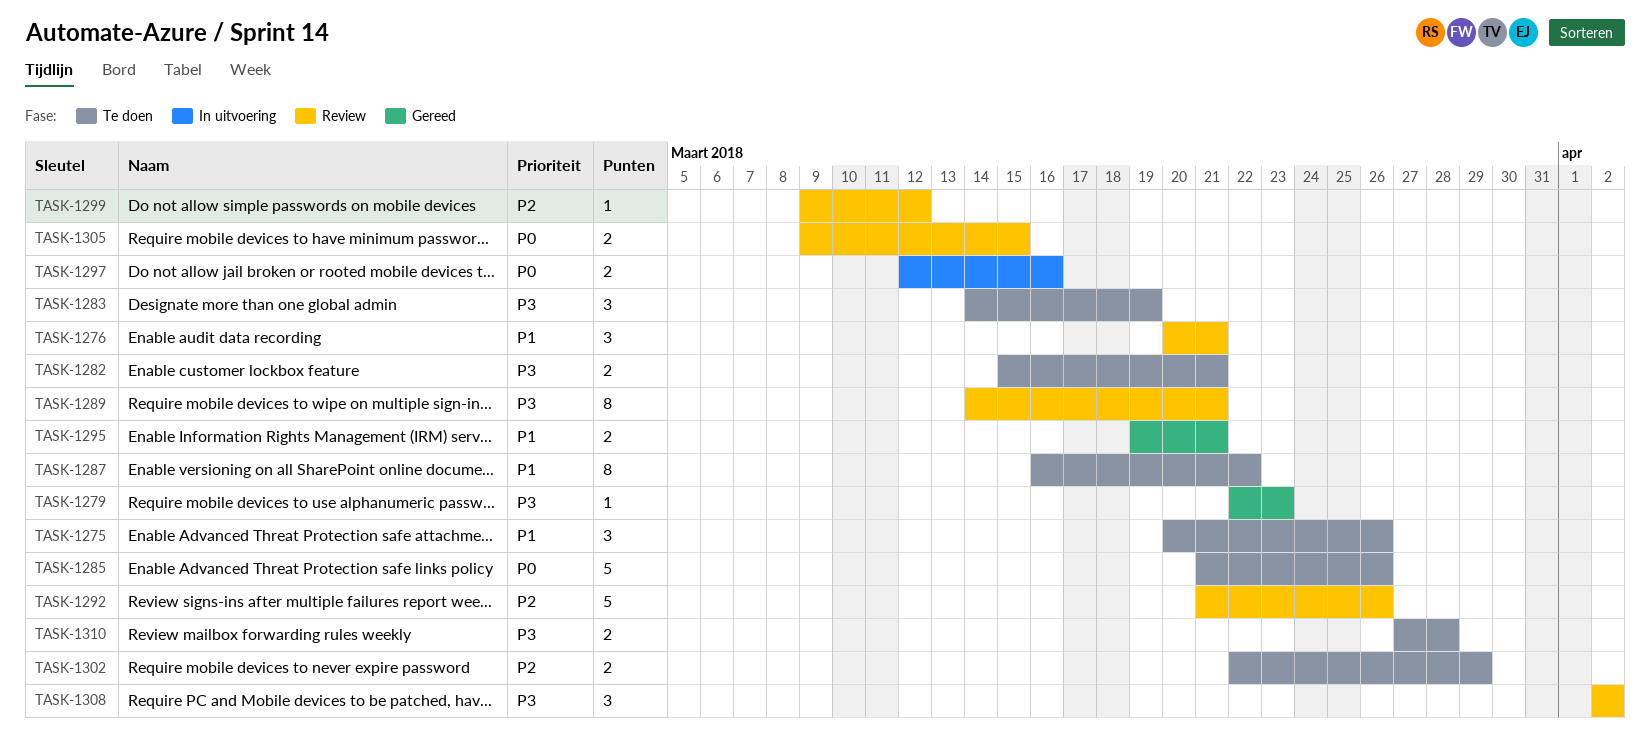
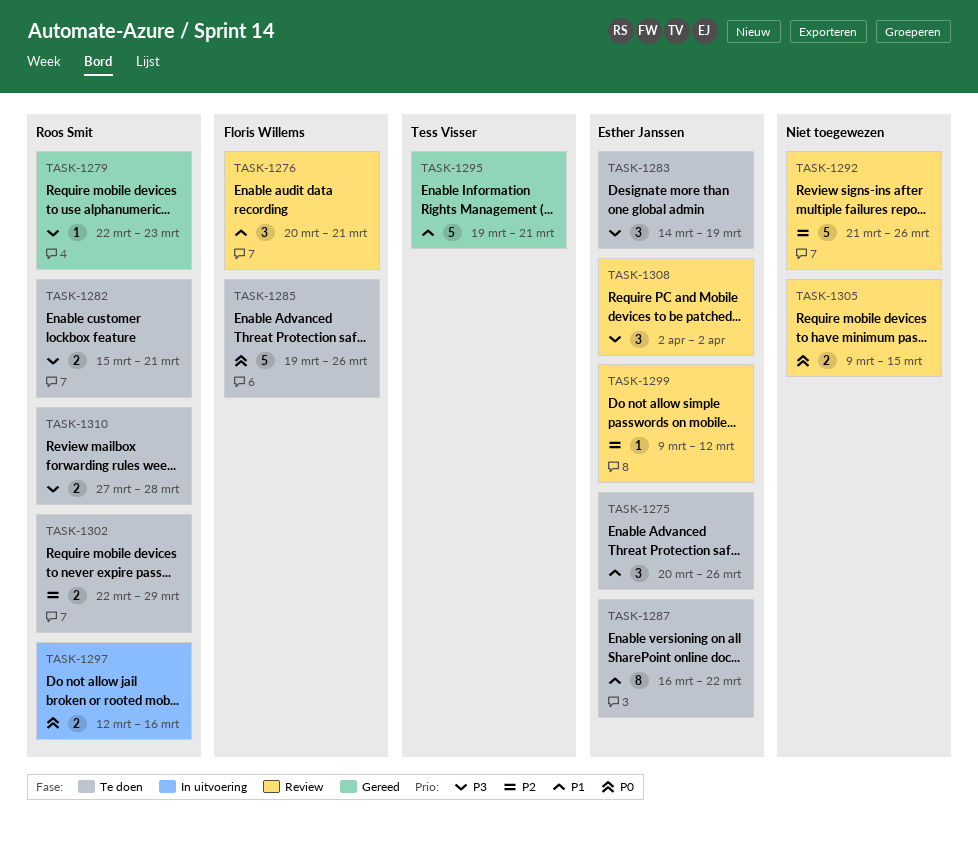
TASK-1285, start: Mar 21 -> Mar 19
TASK-1289: present -> none
TASK-1295, estimate: 2 -> 5

